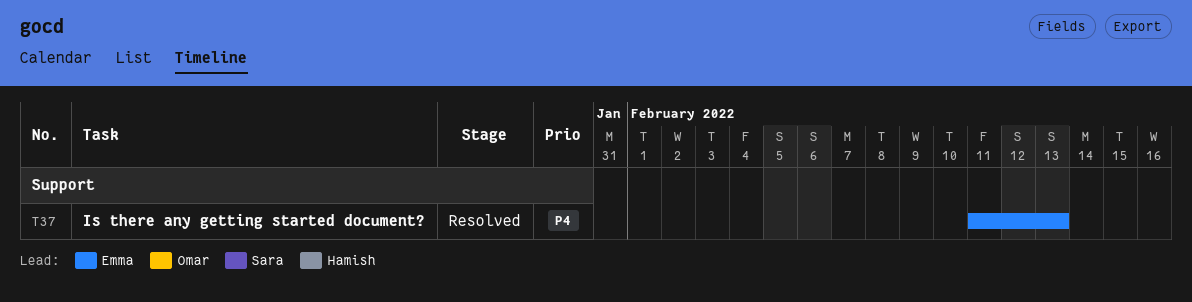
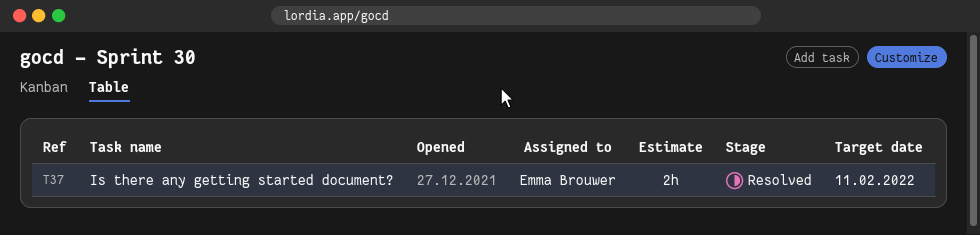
T37, due: Feb 13 -> Feb 11

